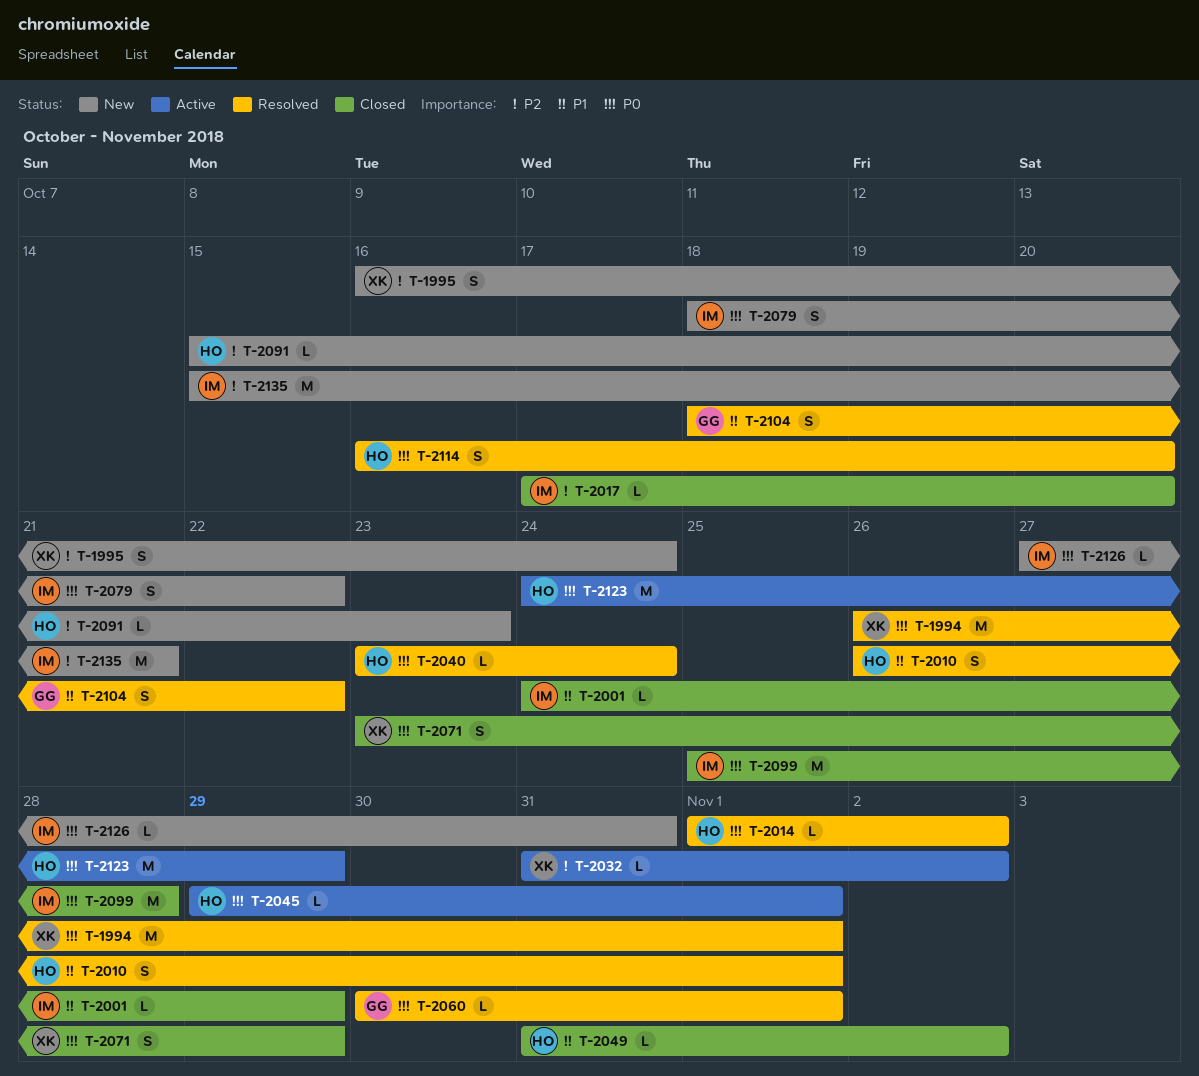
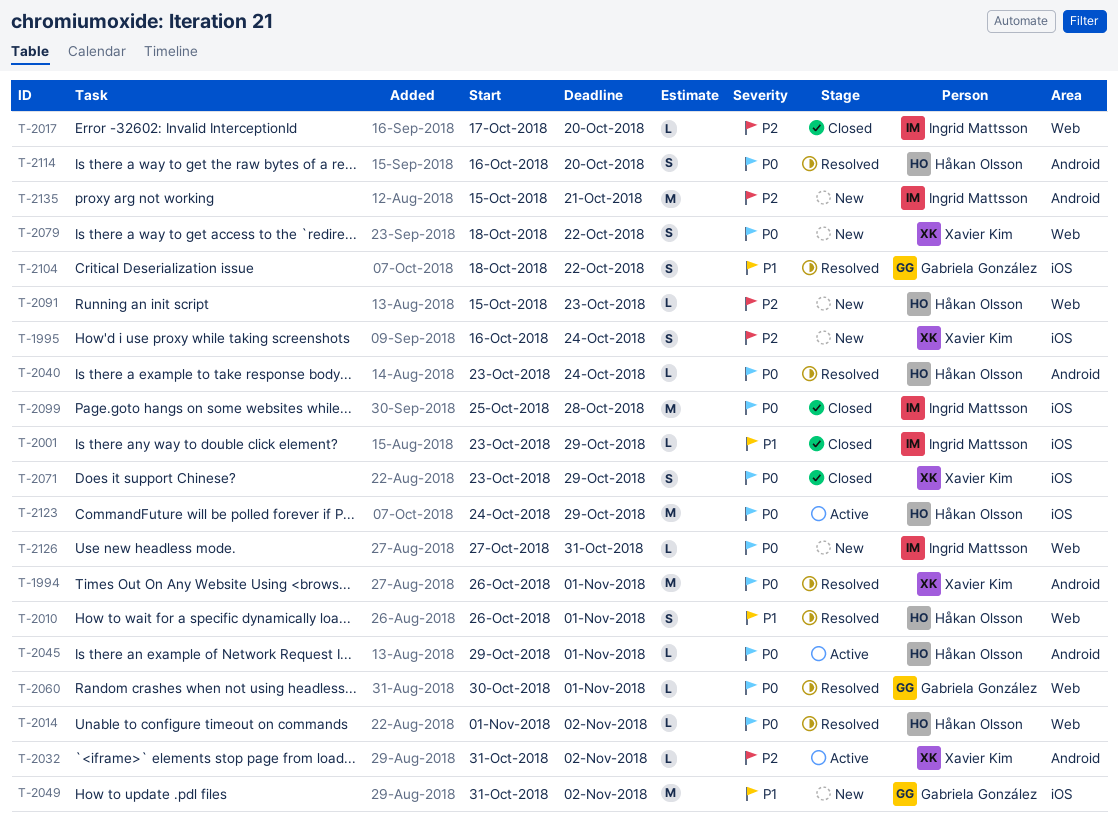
T-2001, start: Oct 24 -> Oct 23
T-2049, status: Closed -> New
T-2049, owner: Håkan Olsson -> Gabriela González
T-2049, estimate: L -> M
T-2079, owner: Ingrid Mattsson -> Xavier Kim

